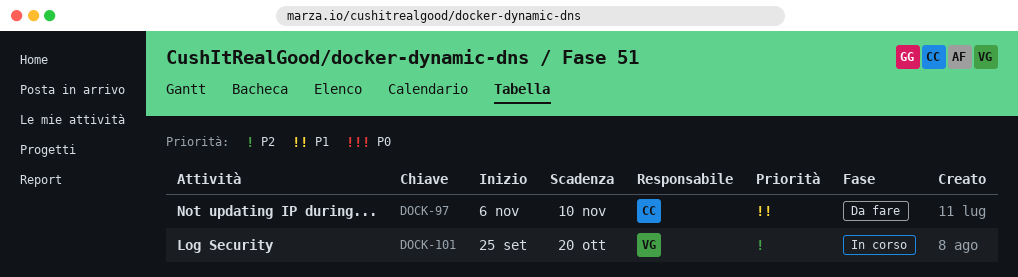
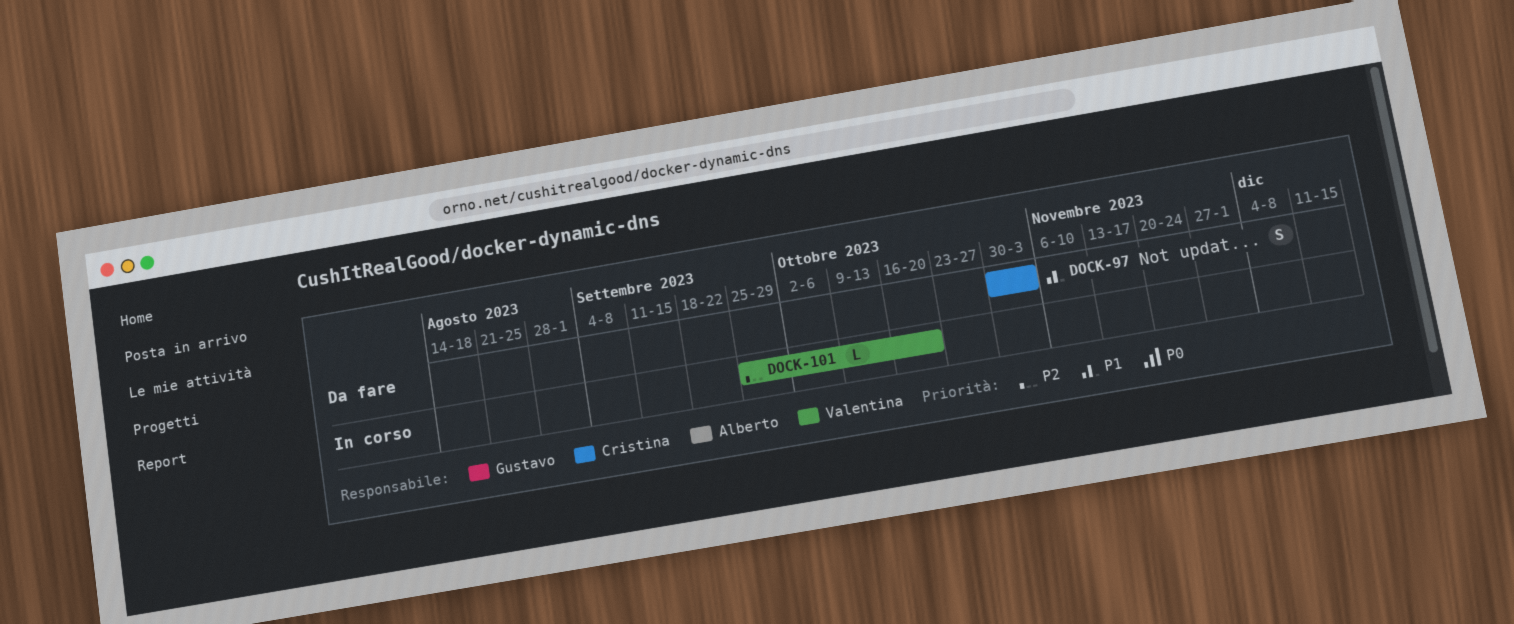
DOCK-97, start: Nov 6 -> Oct 30
DOCK-97, due: Nov 10 -> Nov 3

